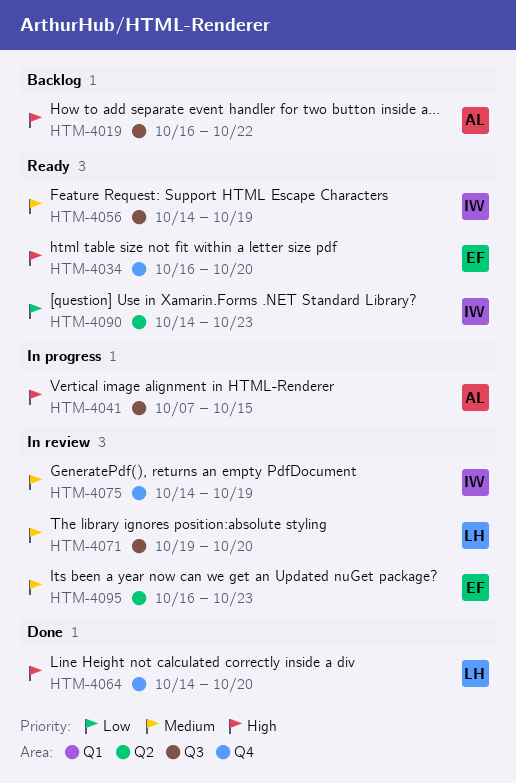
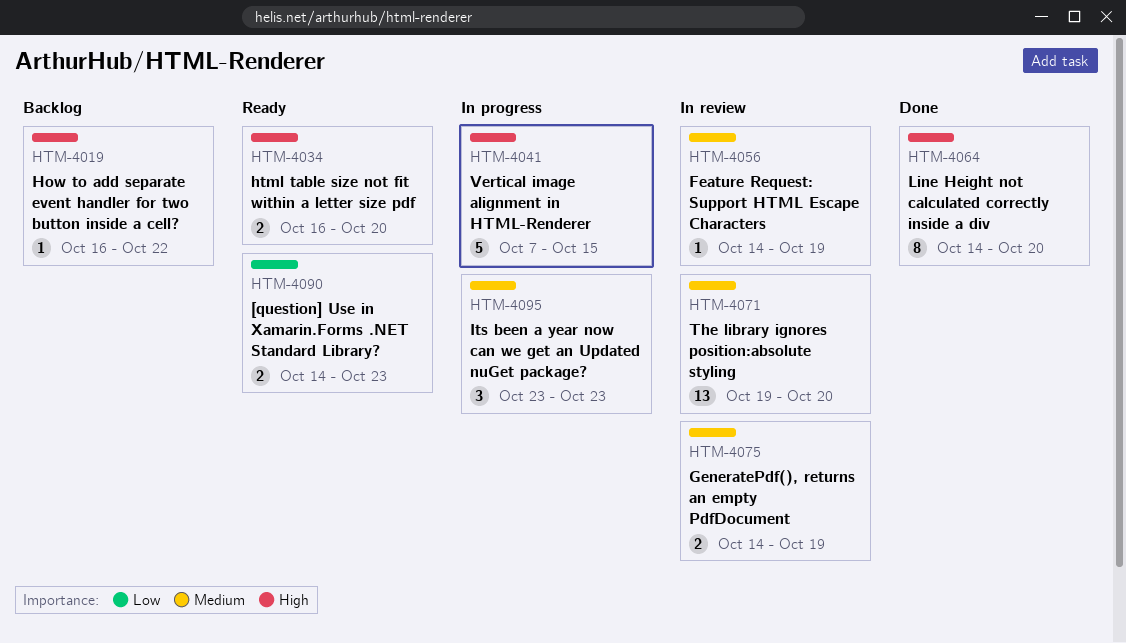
HTM-4056, status: Ready -> In review
HTM-4095, status: In review -> In progress
HTM-4095, start: Oct 16 -> Oct 23

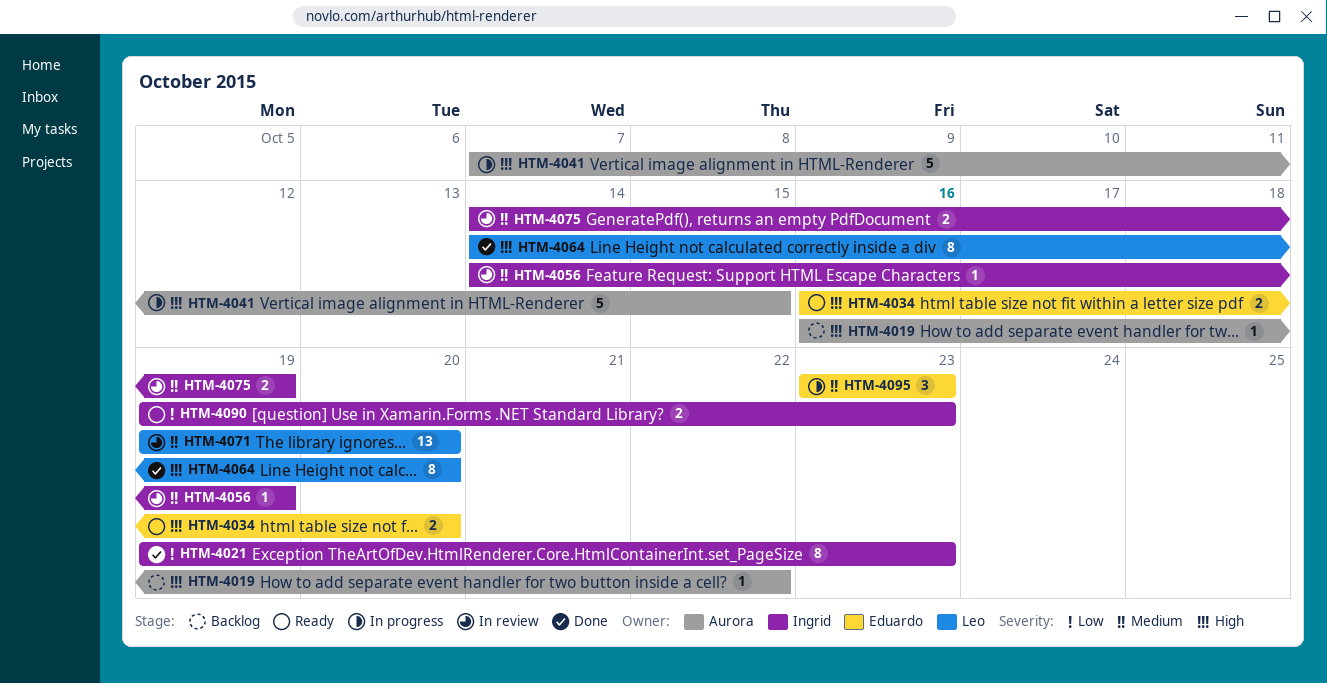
HTM-4021: none -> present
HTM-4090, start: Oct 14 -> Oct 19

